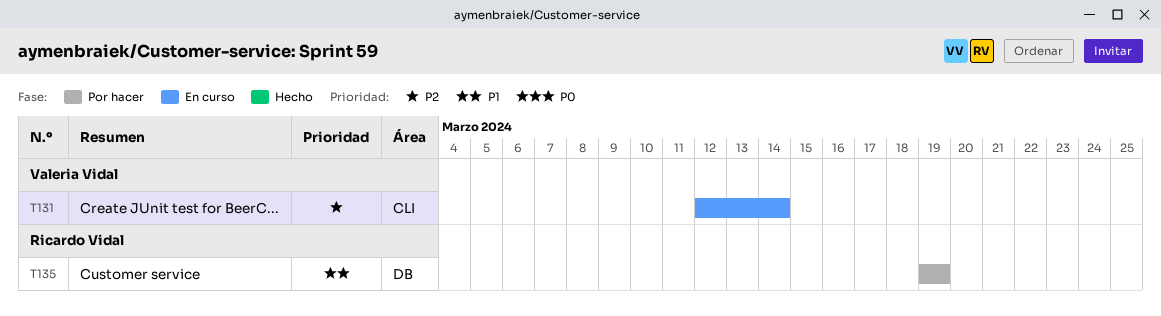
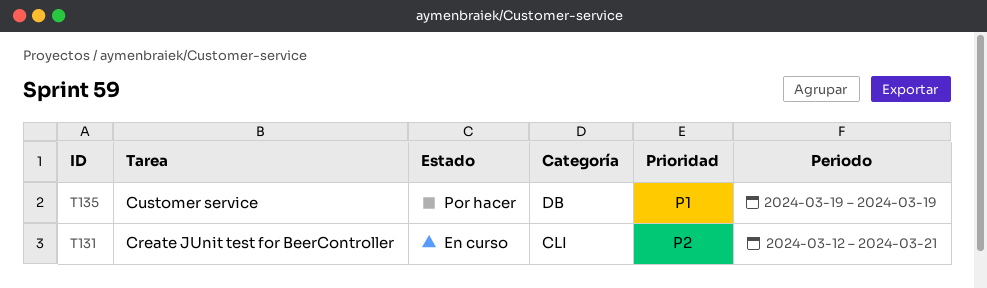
T131, due: Mar 14 -> Mar 21

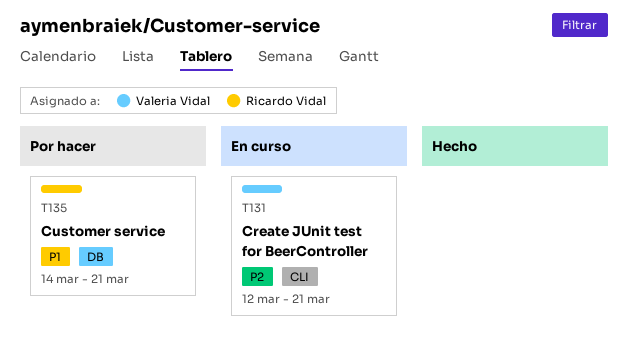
T135, start: Mar 19 -> Mar 14
T135, due: Mar 19 -> Mar 21

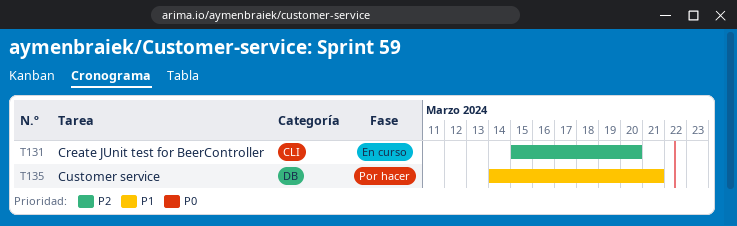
T131, start: Mar 12 -> Mar 15
T131, due: Mar 21 -> Mar 20

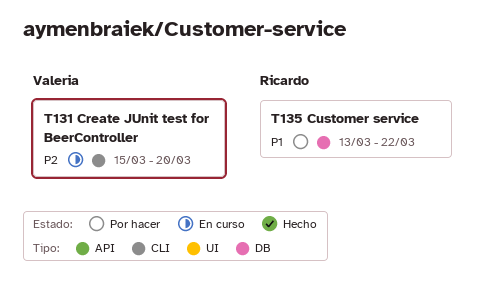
T135, start: Mar 14 -> Mar 13
T135, due: Mar 21 -> Mar 22

